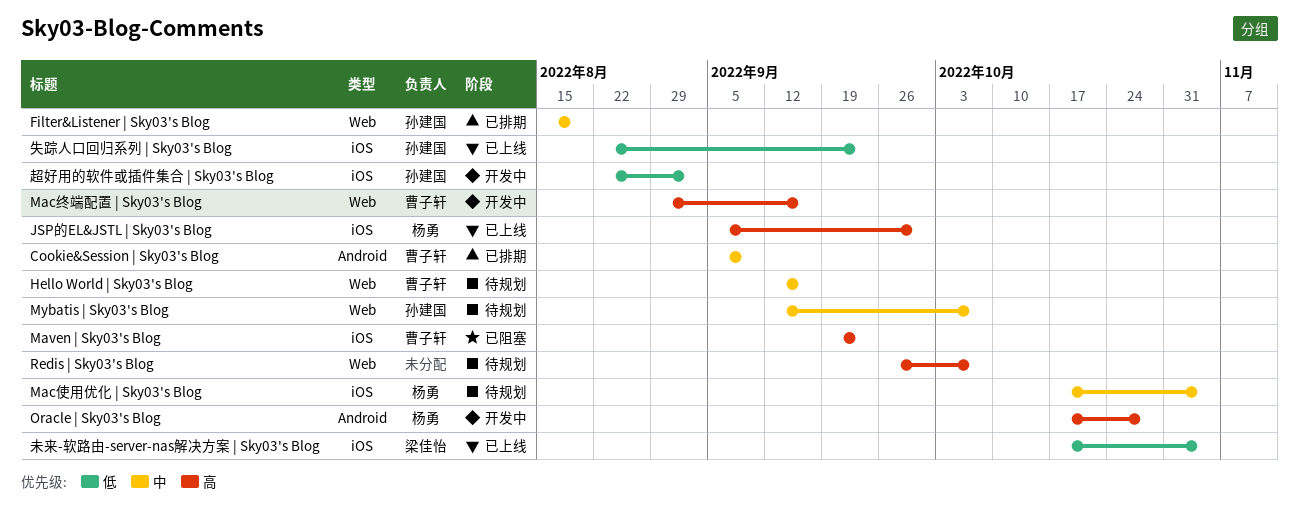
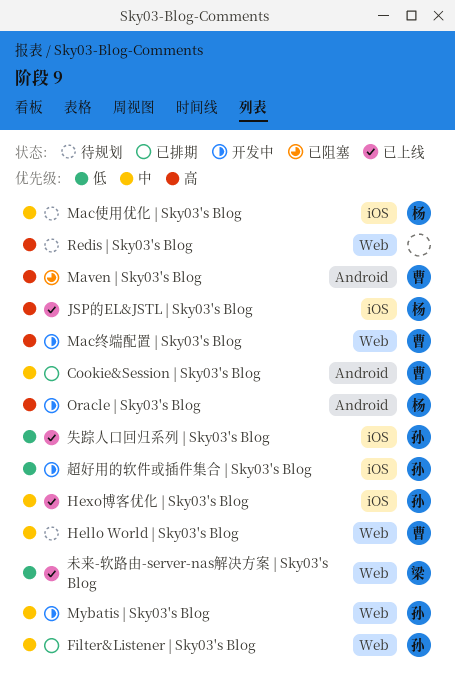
Hexo博客优化 | Sky03's Blog: none -> present
Maven | Sky03's Blog, label: iOS -> Android
Mybatis | Sky03's Blog, status: 待规划 -> 开发中
未来-软路由-server-nas解决方案 | Sky03's Blog, label: iOS -> Web

